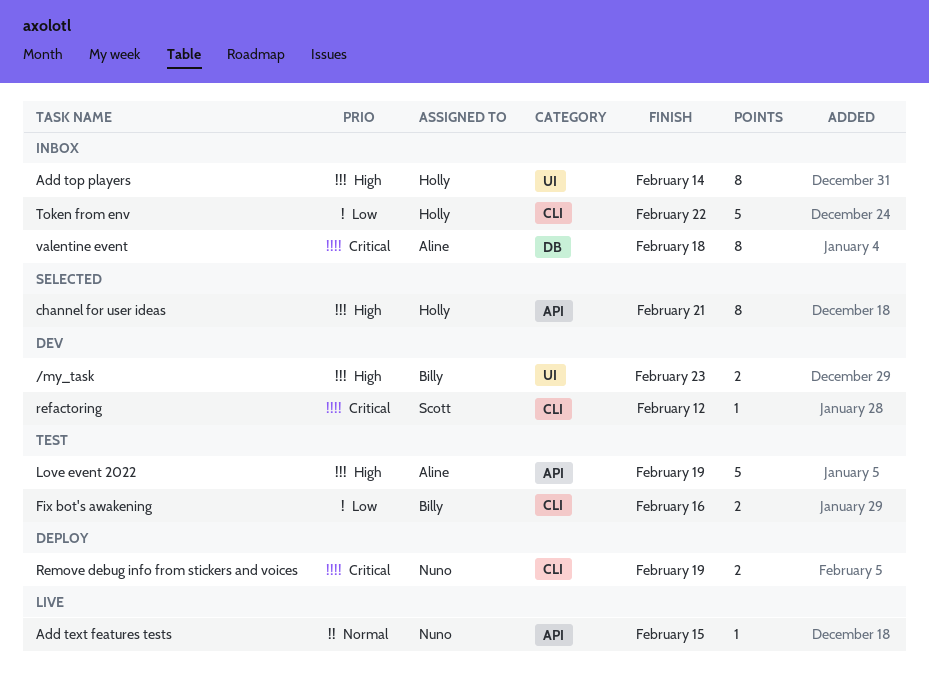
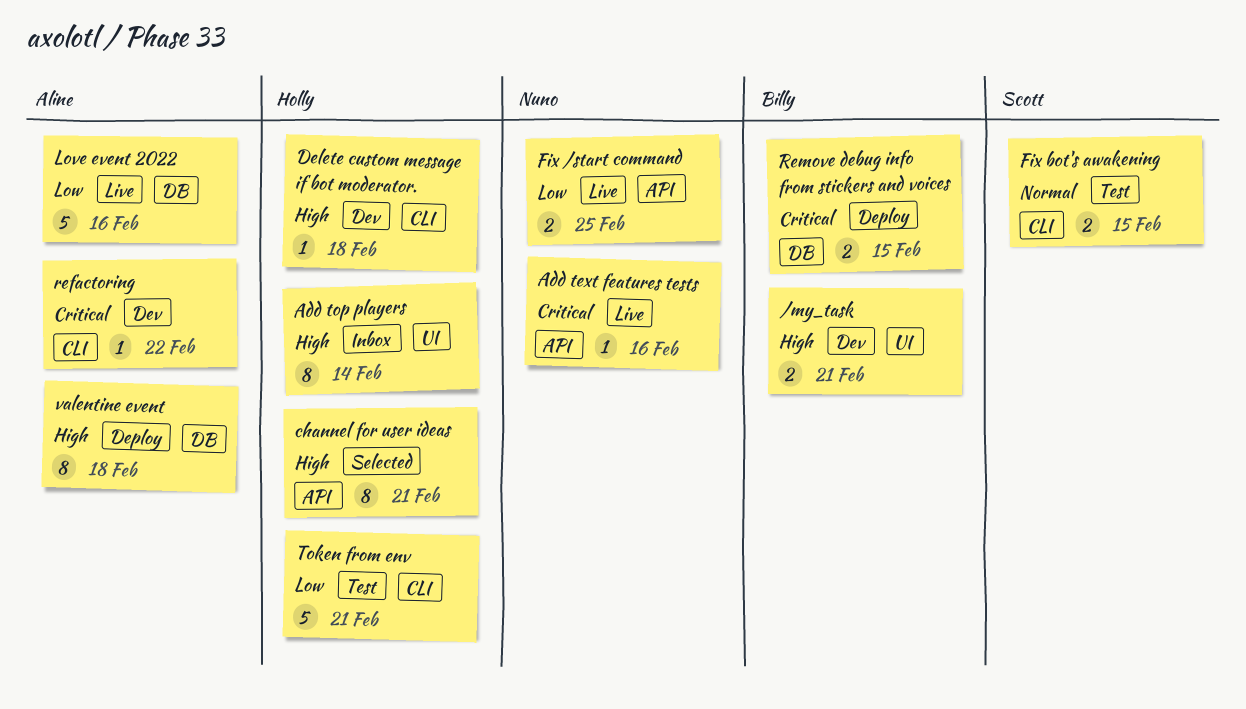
/my_task, due: Feb 23 -> Feb 21
Add text features tests, priority: Normal -> Critical
Add text features tests, due: Feb 15 -> Feb 16
Delete custom message if bot moderator.: none -> present
Fix /start command: none -> present
Fix bot's awakening, owner: Billy -> Scott
Fix bot's awakening, priority: Low -> Normal
Fix bot's awakening, due: Feb 16 -> Feb 15
Love event 2022, status: Test -> Live
Love event 2022, priority: High -> Low
Love event 2022, label: API -> DB
Love event 2022, due: Feb 19 -> Feb 16
refactoring, owner: Scott -> Aline
refactoring, due: Feb 12 -> Feb 22
Remove debug info from stickers and voices, owner: Nuno -> Billy
Remove debug info from stickers and voices, label: CLI -> DB
Remove debug info from stickers and voices, due: Feb 19 -> Feb 15
Token from env, status: Inbox -> Test
Token from env, due: Feb 22 -> Feb 21
valentine event, status: Inbox -> Deploy
valentine event, priority: Critical -> High

